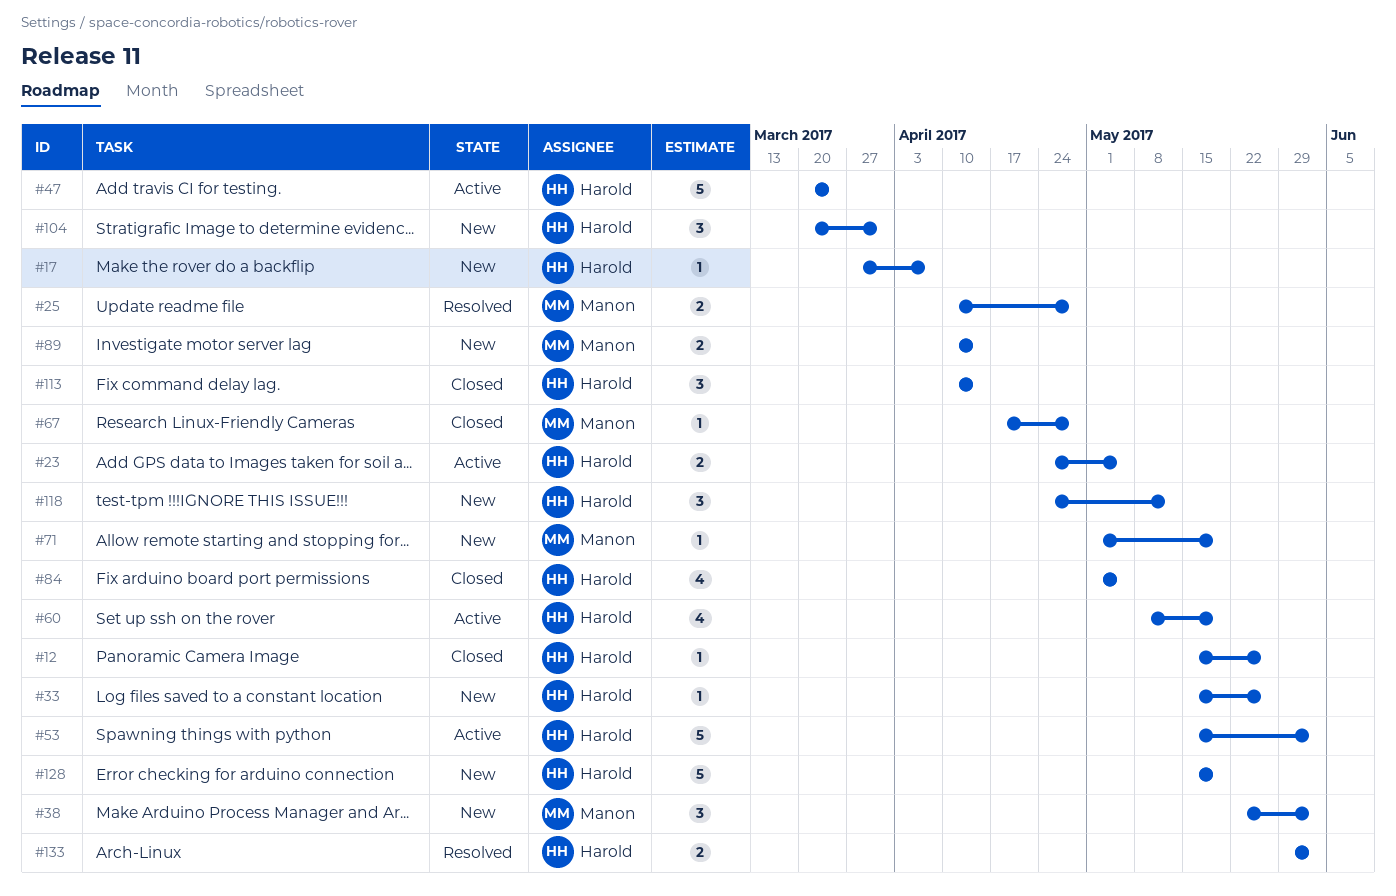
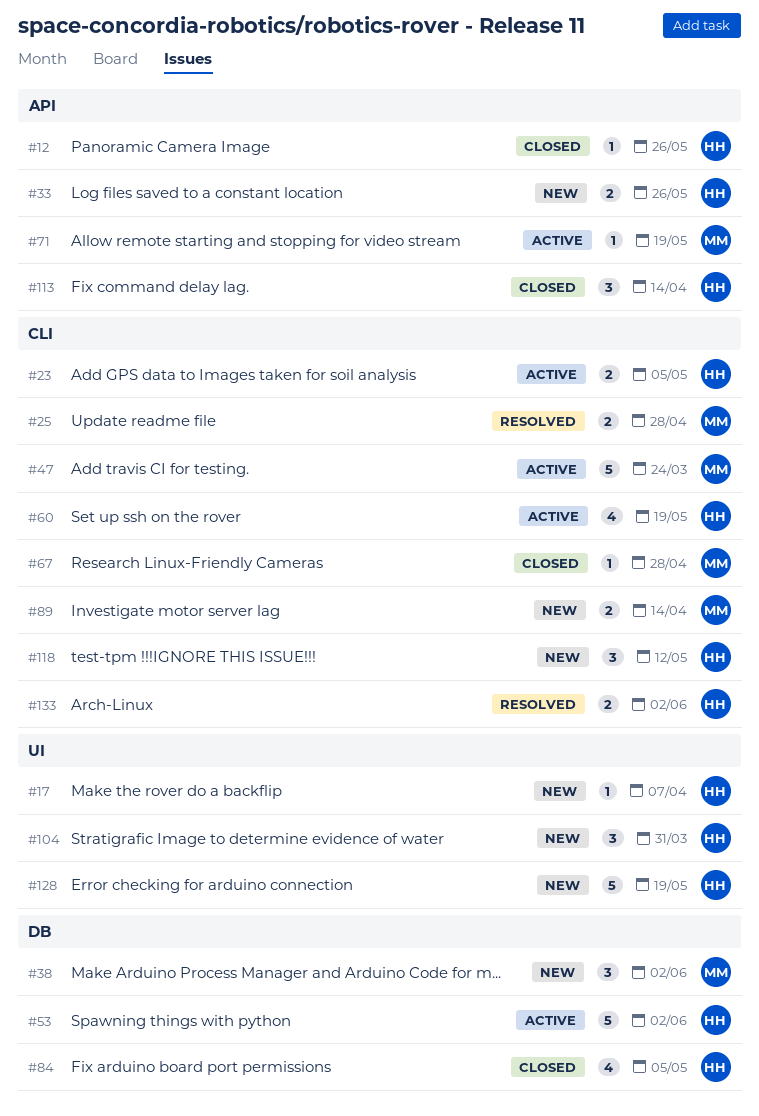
#33, estimate: 1 -> 2
#47, owner: Harold -> Manon
#71, status: New -> Active

